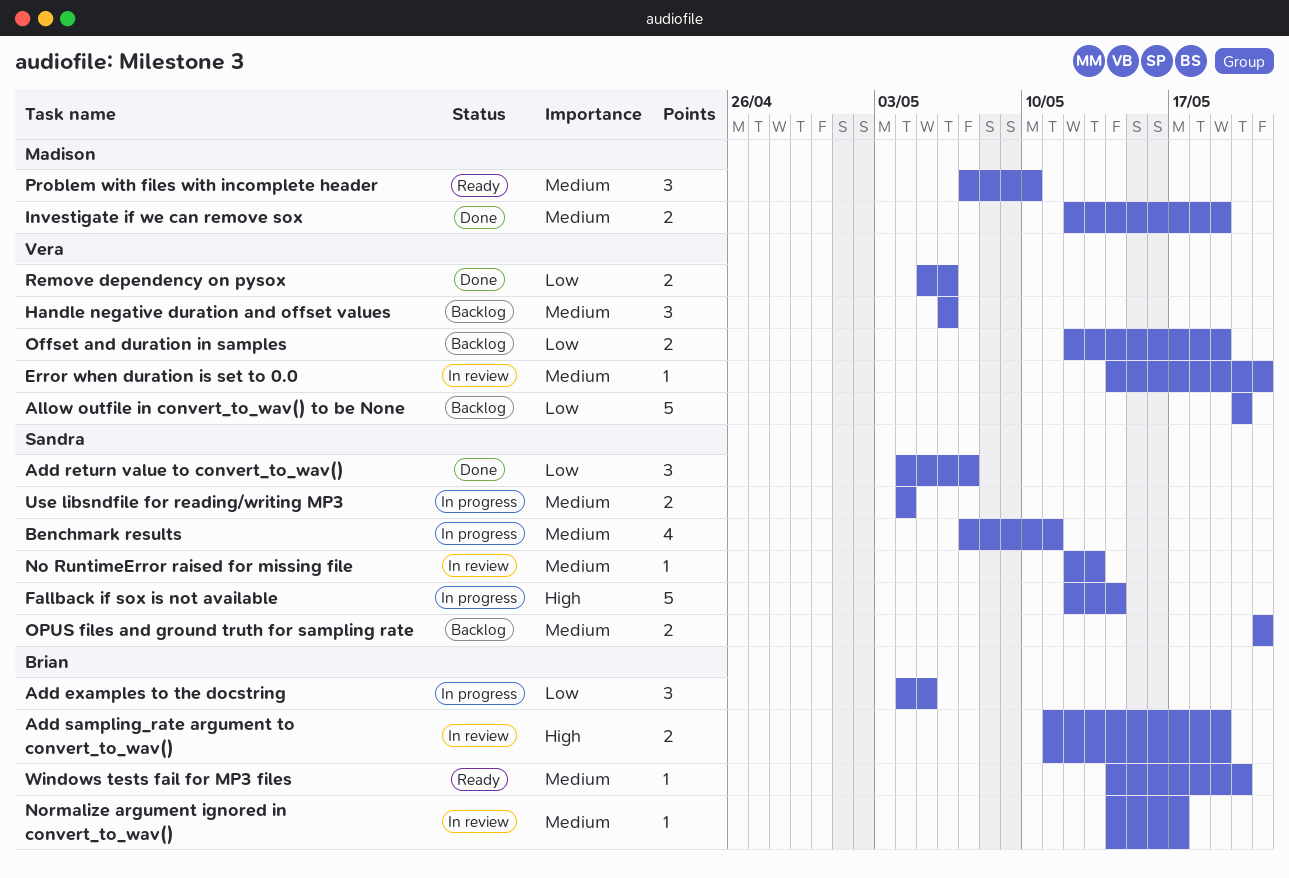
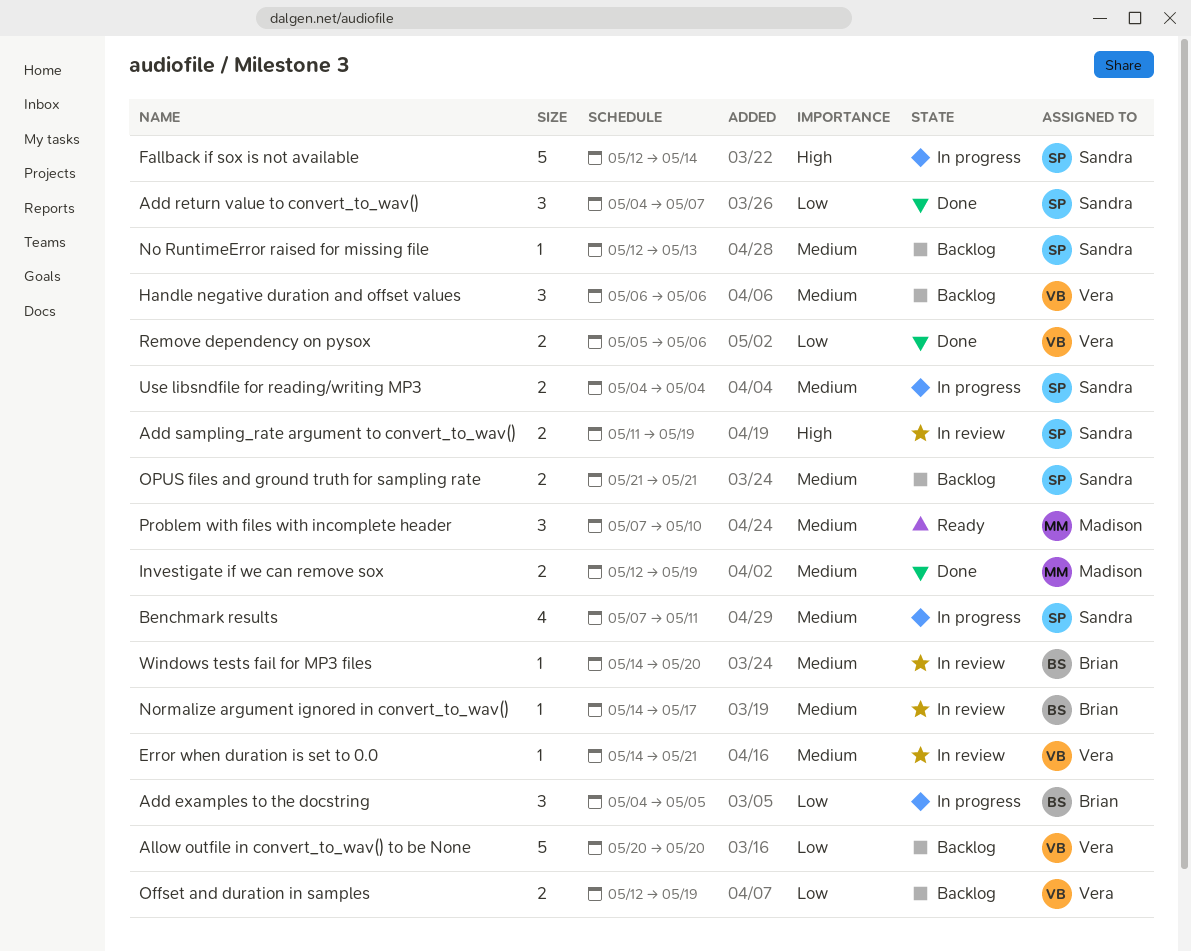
Add sampling_rate argument to convert_to_wav(), owner: Brian -> Sandra
No RuntimeError raised for missing file, status: In review -> Backlog
Windows tests fail for MP3 files, status: Ready -> In review

